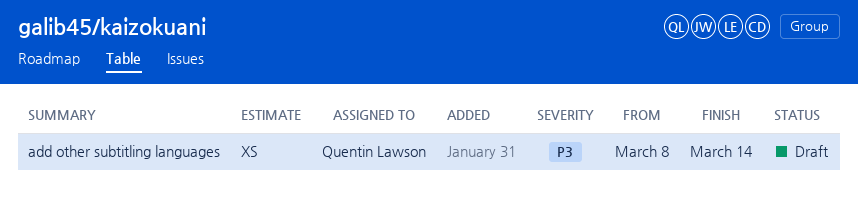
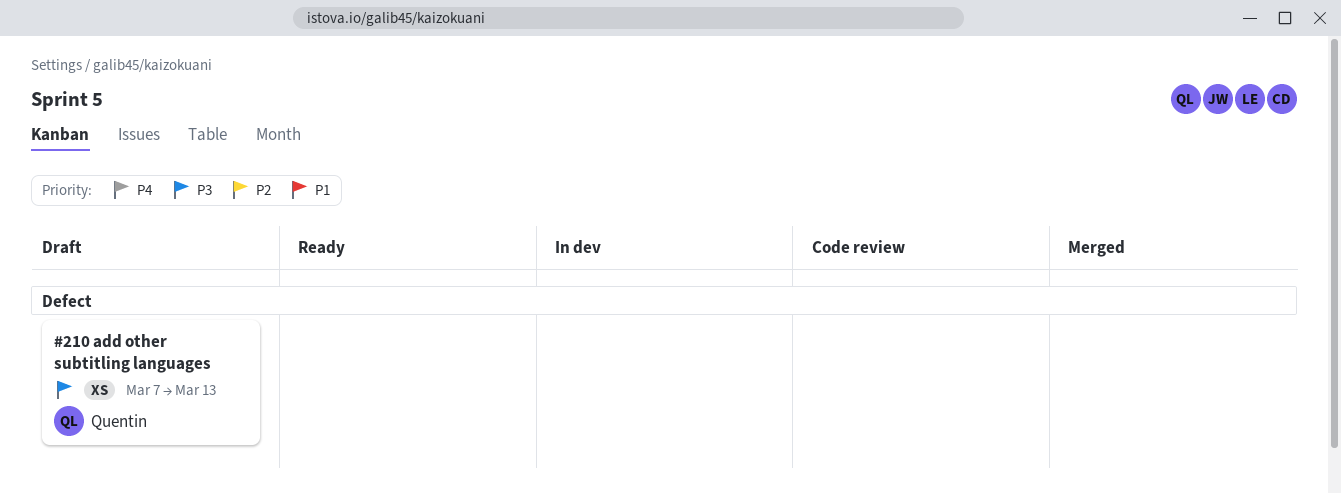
add other subtitling languages, start: Mar 8 -> Mar 7
add other subtitling languages, due: Mar 14 -> Mar 13

